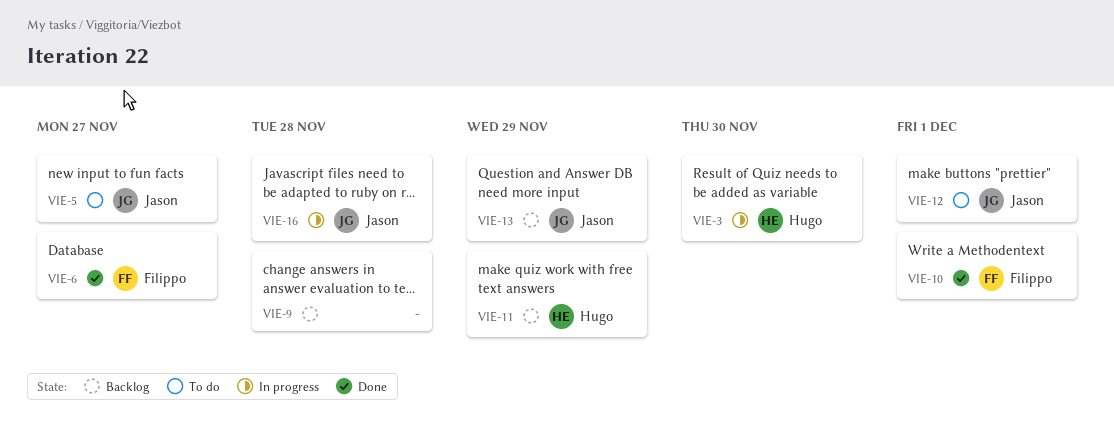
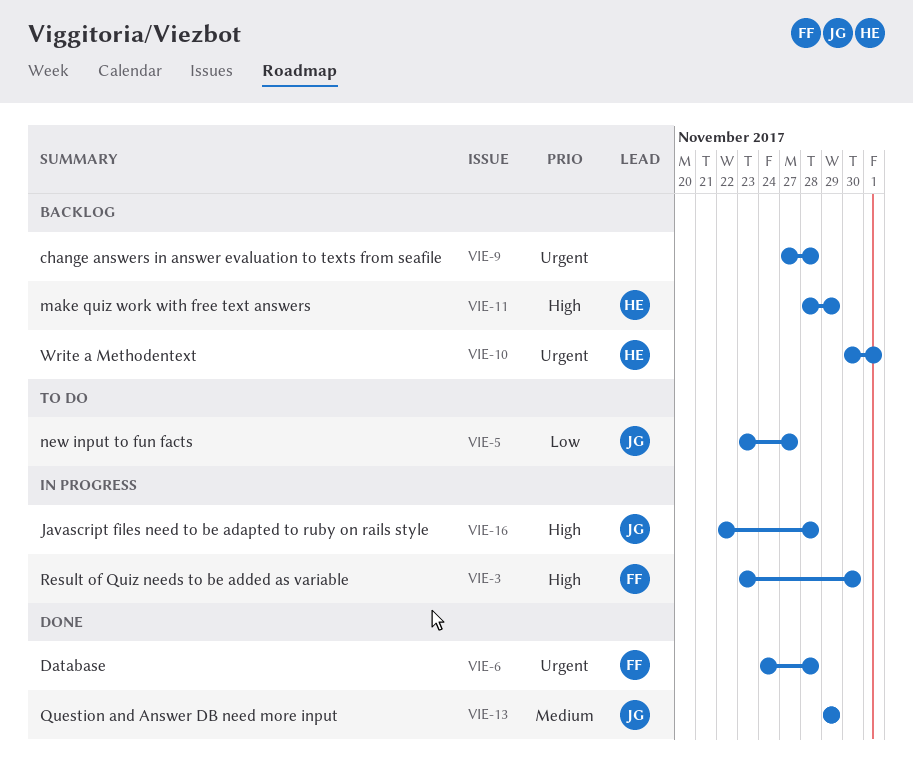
VIE-3, owner: Hugo -> Filippo
VIE-6, due: Nov 27 -> Nov 28
VIE-10, status: Done -> Backlog
VIE-10, owner: Filippo -> Hugo
VIE-12: present -> none
VIE-13, status: Backlog -> Done

